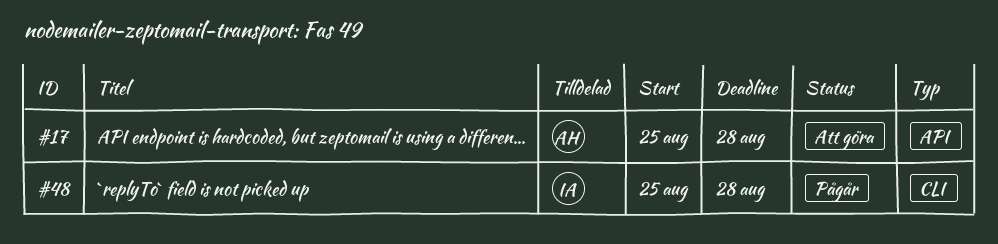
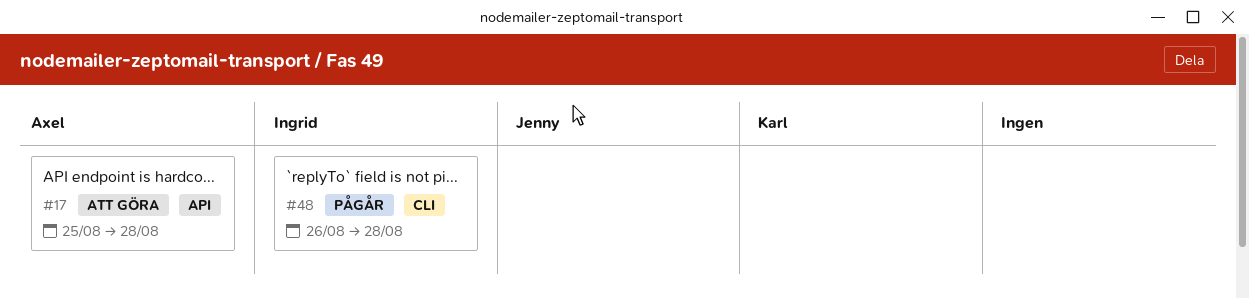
#48, start: Aug 25 -> Aug 26

